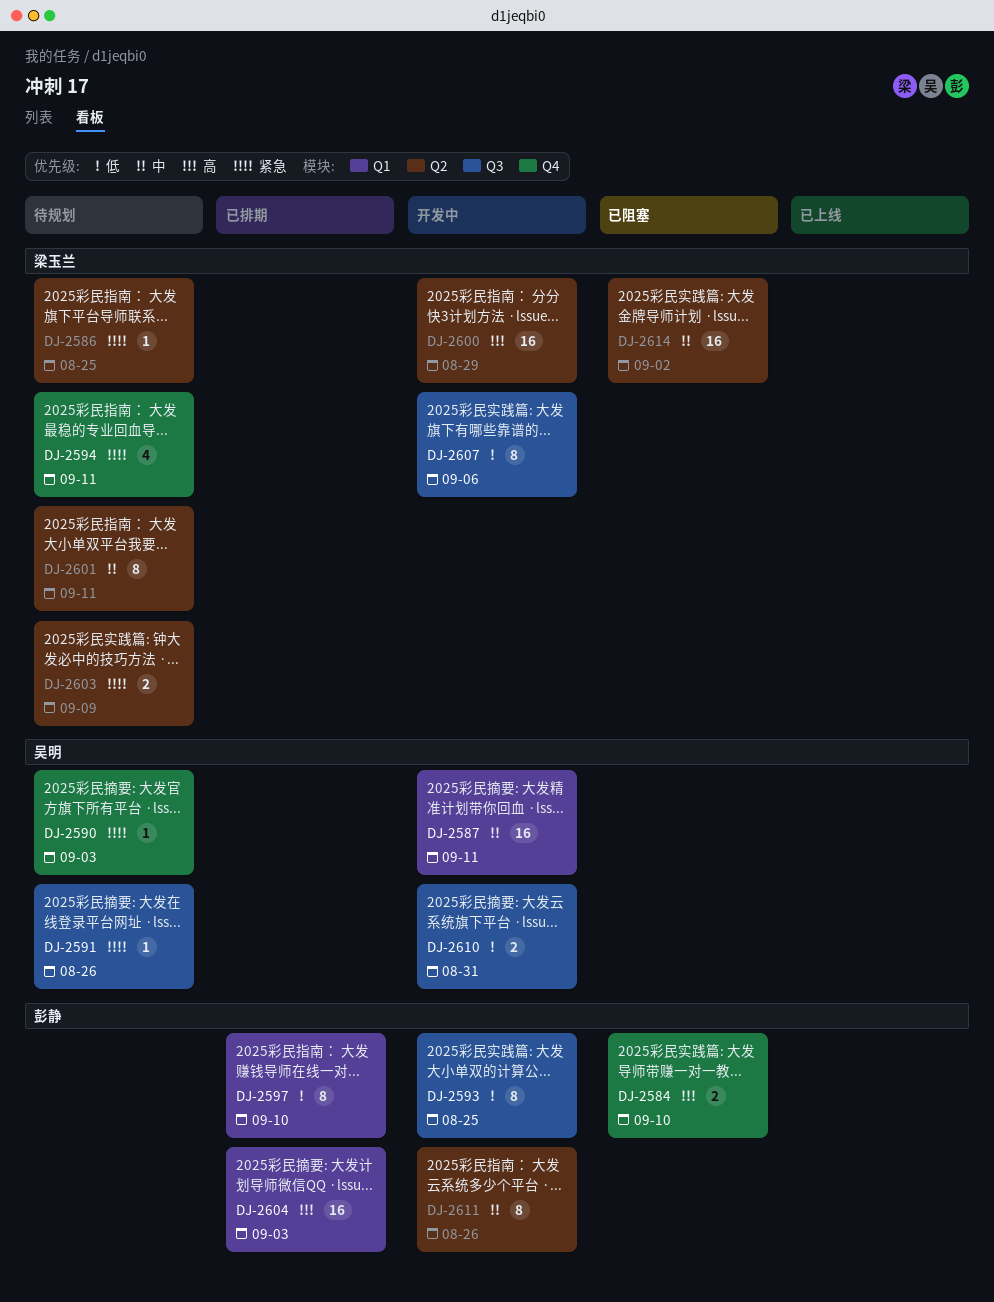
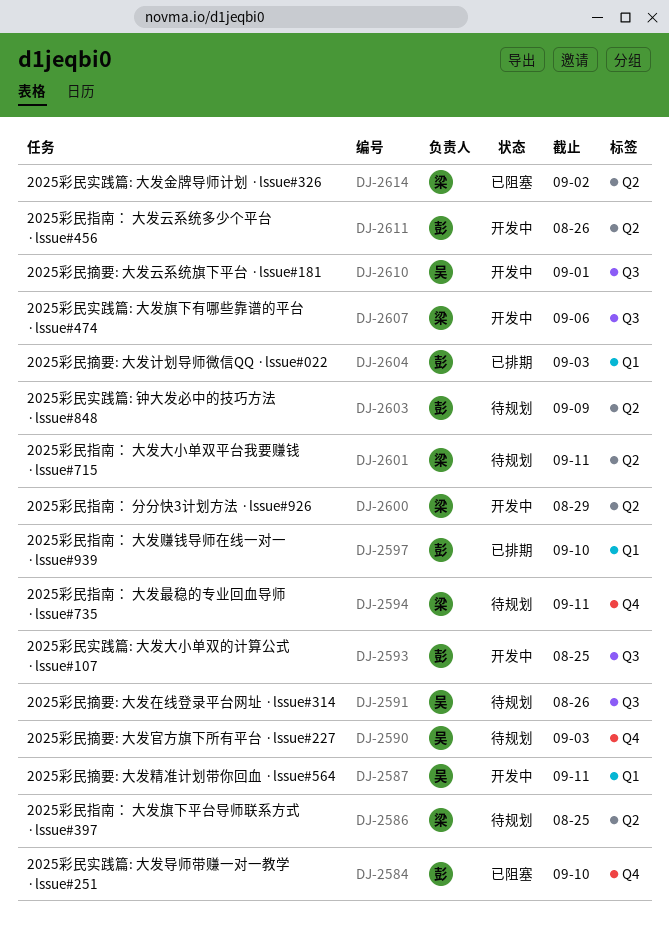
DJ-2603, owner: 梁玉兰 -> 彭静
DJ-2610, due: Aug 31 -> Sep 1

